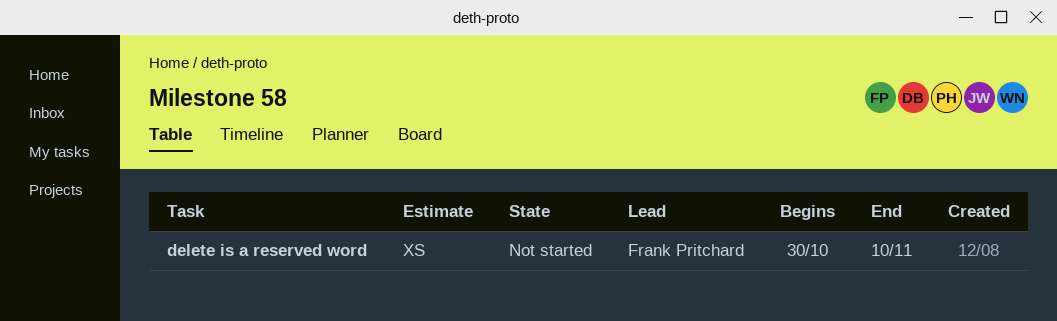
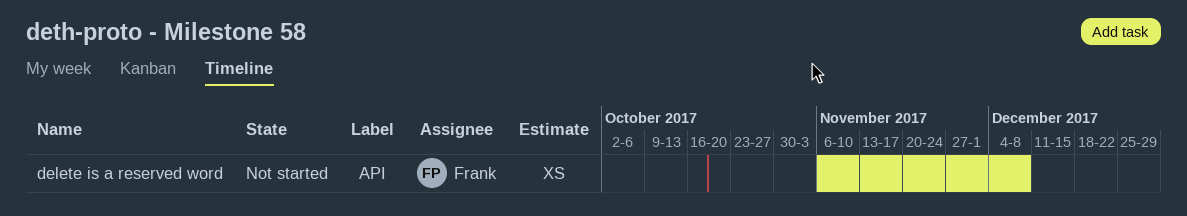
delete is a reserved word, start: Oct 30 -> Nov 6
delete is a reserved word, due: Nov 10 -> Dec 8

